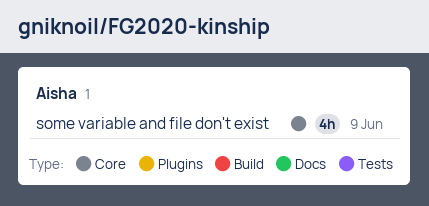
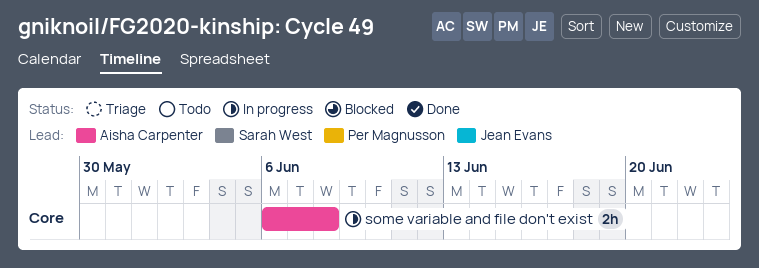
some variable and file don't exist, estimate: 4h -> 2h
some variable and file don't exist, due: Jun 9 -> Jun 8

